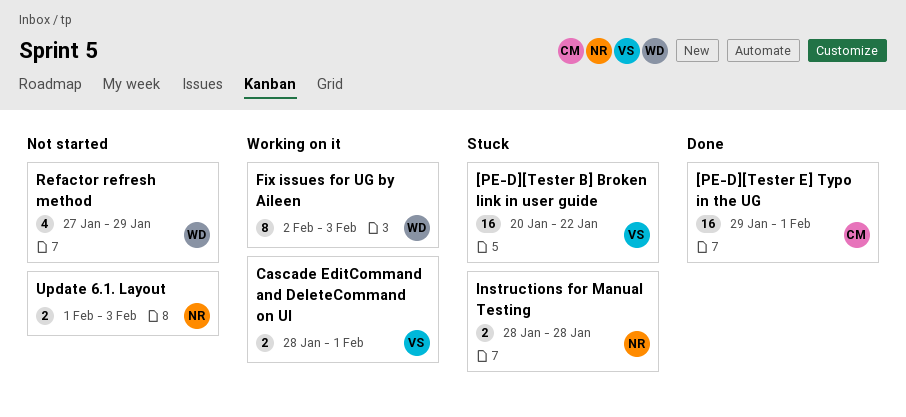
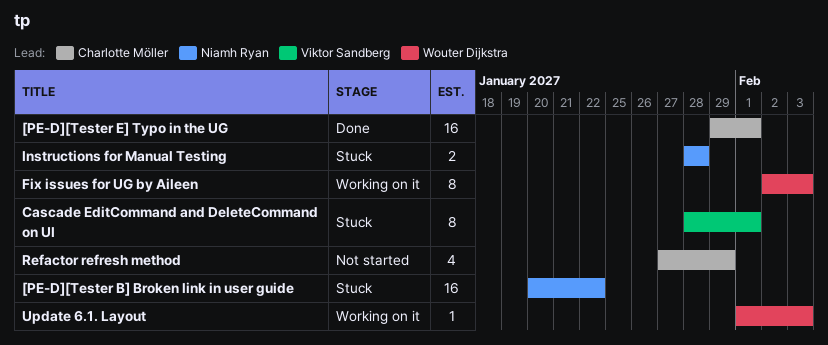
[PE-D][Tester B] Broken link in user guide, owner: Viktor Sandberg -> Niamh Ryan
Cascade EditCommand and DeleteCommand on UI, status: Working on it -> Stuck
Cascade EditCommand and DeleteCommand on UI, estimate: 2 -> 8
Refactor refresh method, owner: Wouter Dijkstra -> Charlotte Möller
Update 6.1. Layout, status: Not started -> Working on it
Update 6.1. Layout, owner: Niamh Ryan -> Wouter Dijkstra
Update 6.1. Layout, estimate: 2 -> 1

